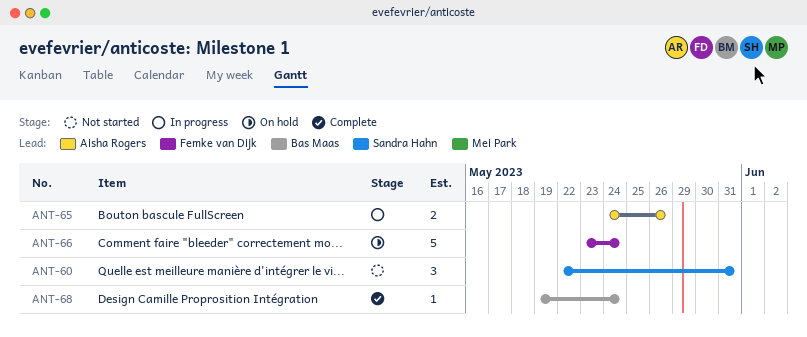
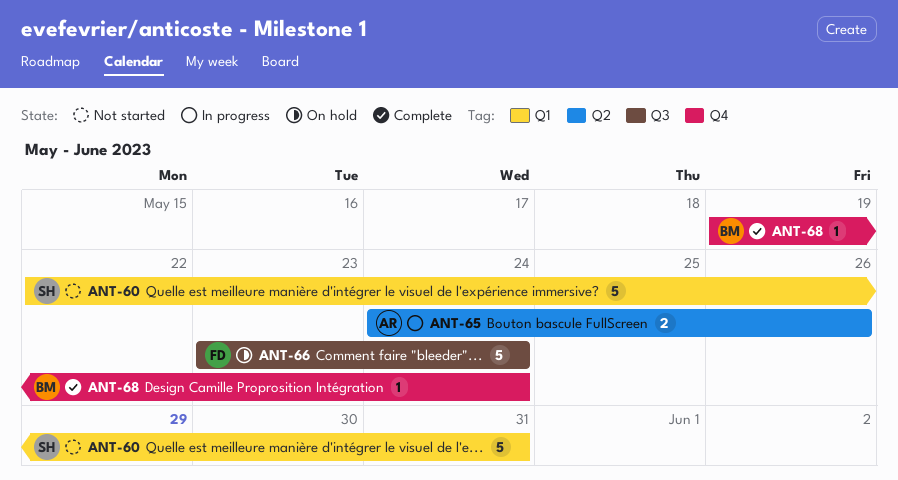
ANT-60, estimate: 3 -> 5

